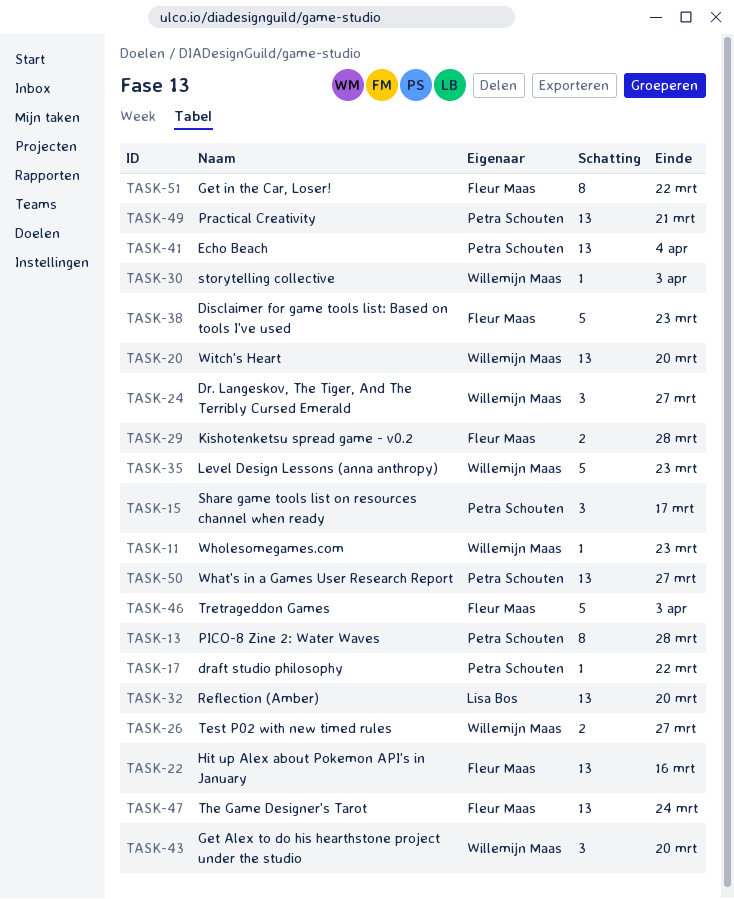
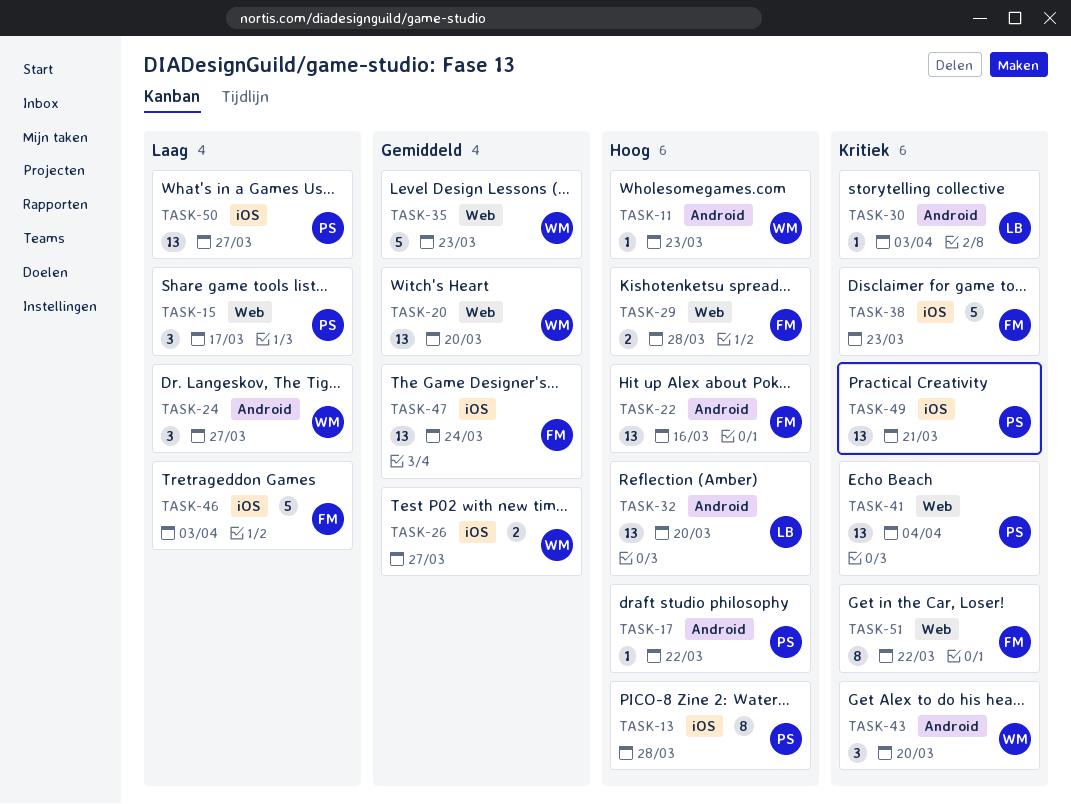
TASK-30, owner: Willemijn Maas -> Lisa Bos

